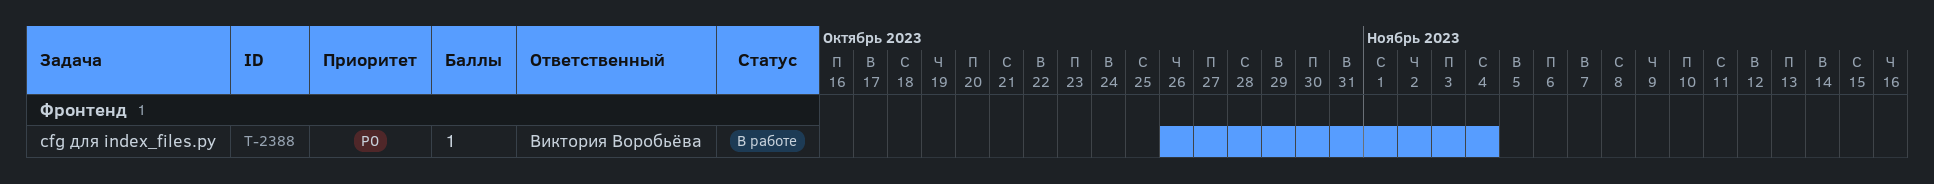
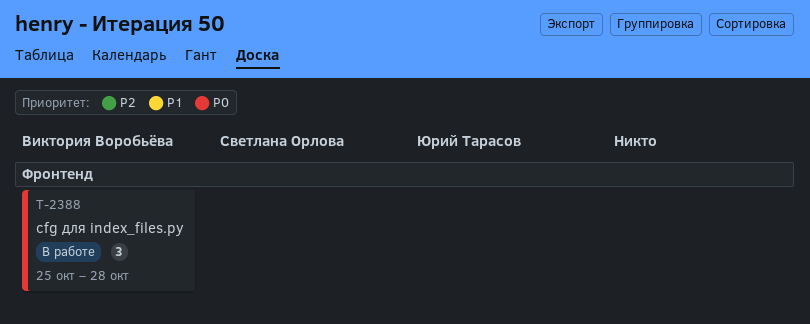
T-2388, estimate: 1 -> 3
T-2388, start: Oct 26 -> Oct 25
T-2388, due: Nov 4 -> Oct 28

